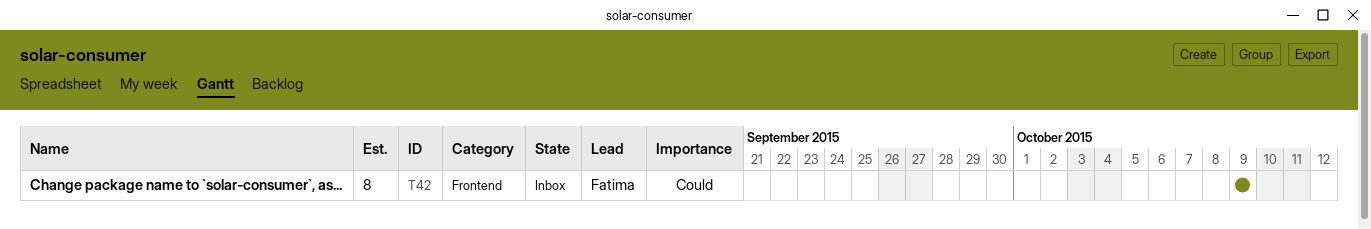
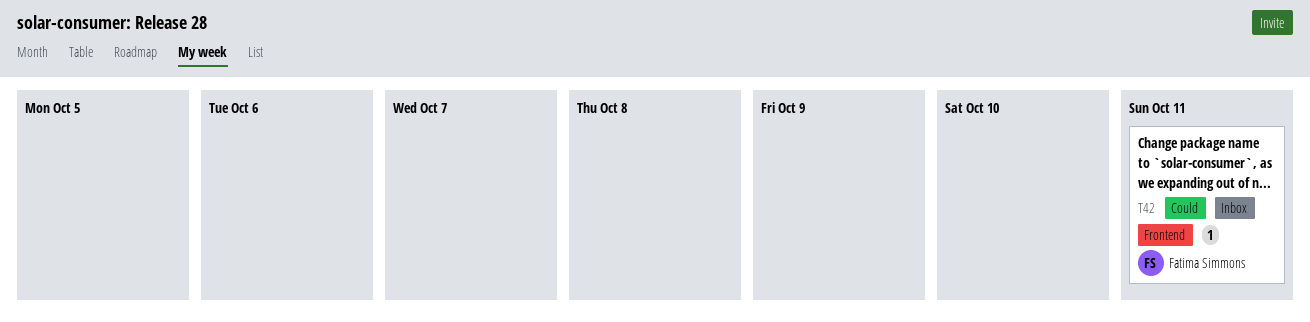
T42, estimate: 8 -> 1
T42, due: Oct 9 -> Oct 11

